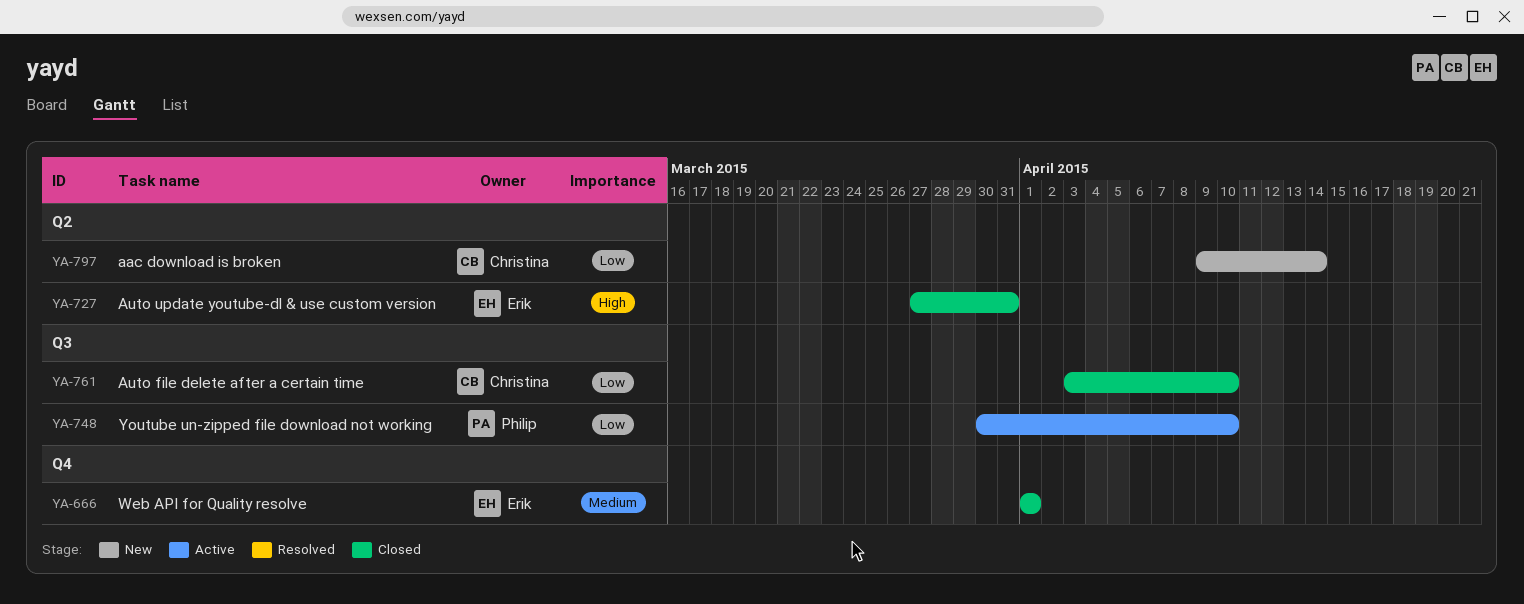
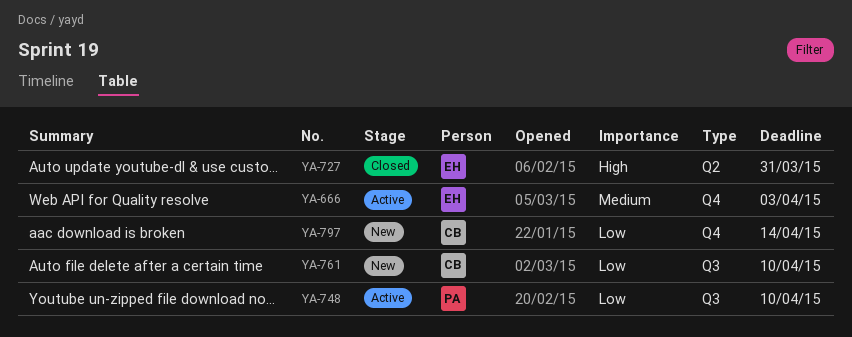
YA-666, status: Closed -> Active
YA-666, due: Apr 1 -> Apr 3
YA-761, status: Closed -> New
YA-797, label: Q2 -> Q4

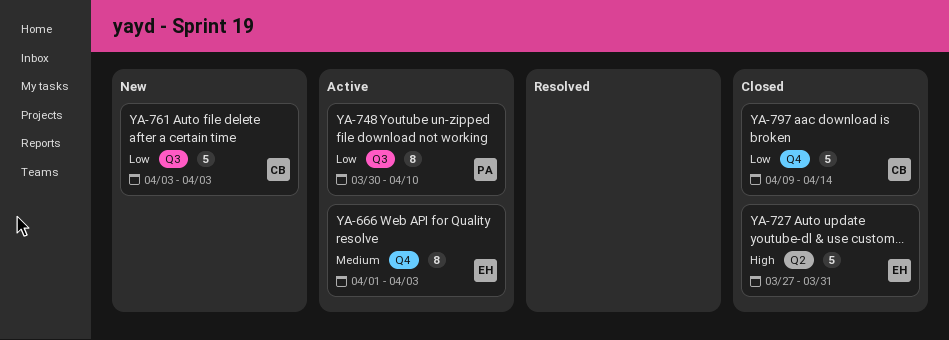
YA-761, due: Apr 10 -> Apr 3
YA-797, status: New -> Closed

